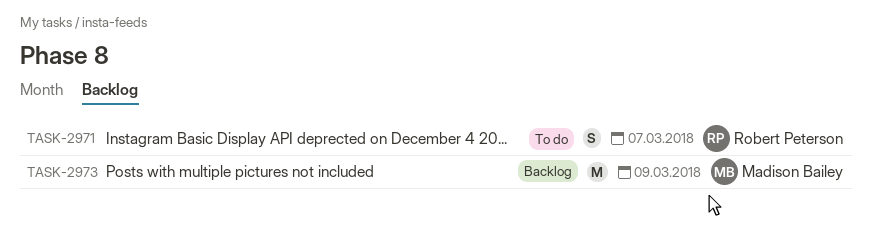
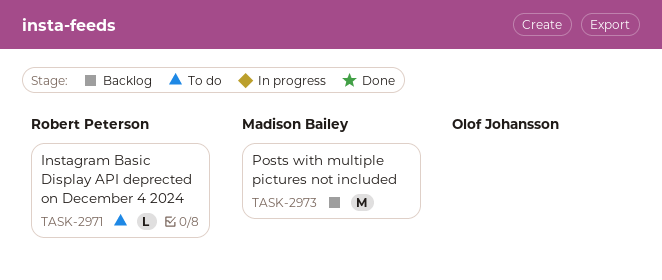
TASK-2971, estimate: S -> L

